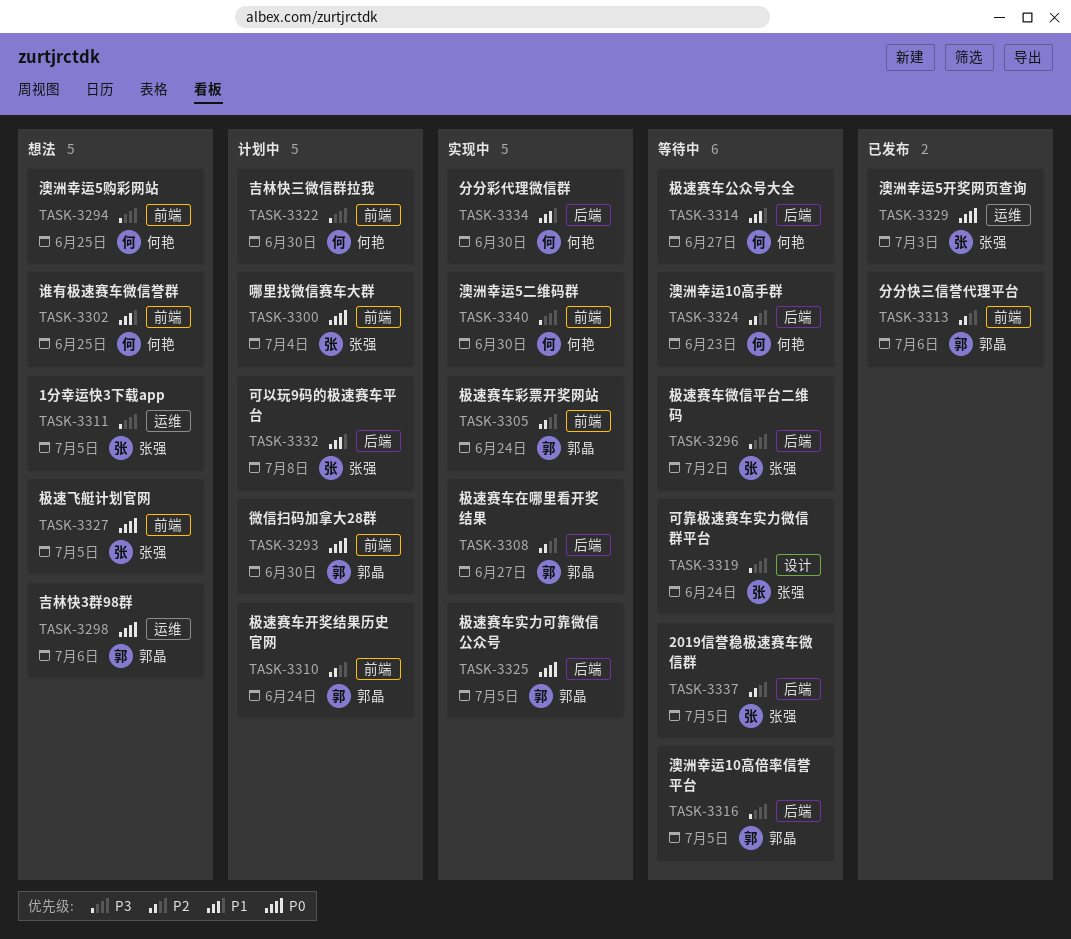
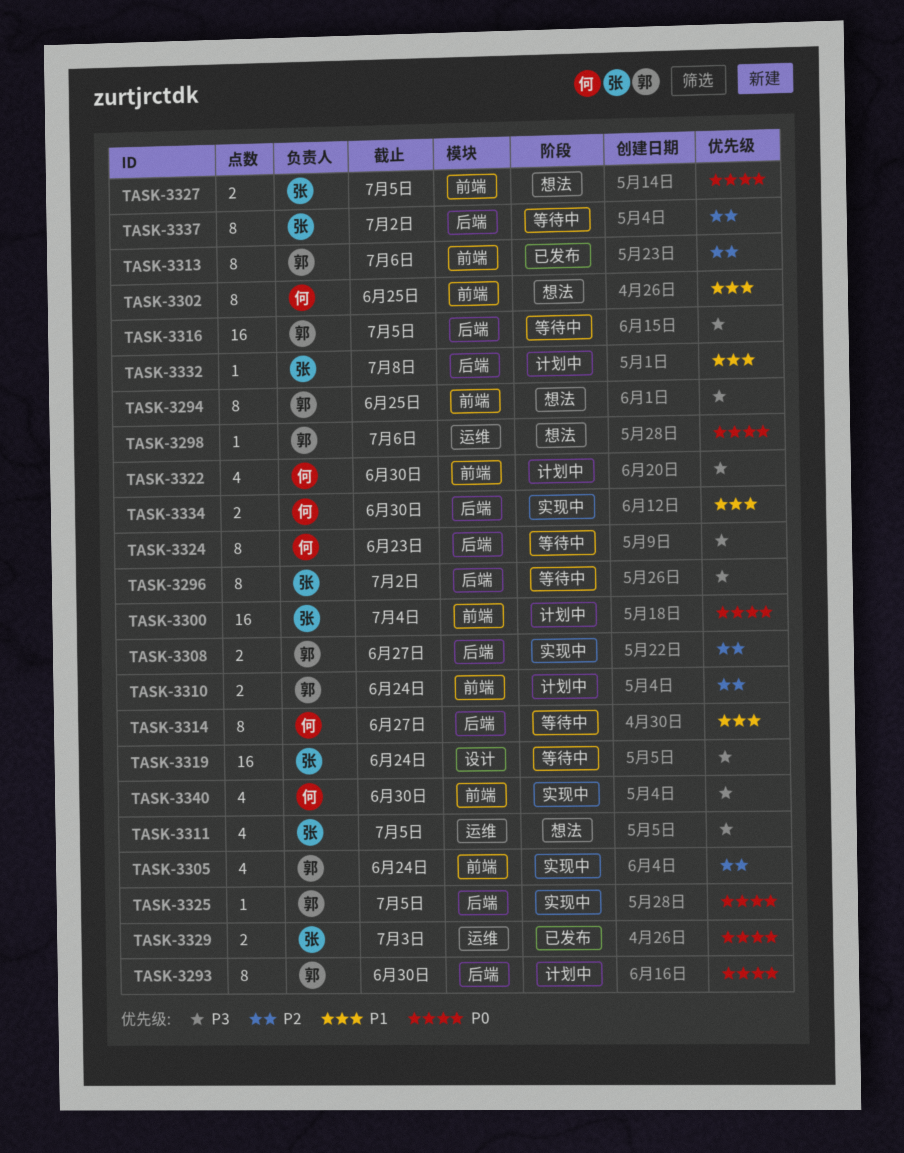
TASK-3293, label: 前端 -> 后端
TASK-3294, owner: 何艳 -> 郭晶
TASK-3324, priority: P2 -> P3
TASK-3337, due: Jul 5 -> Jul 2

